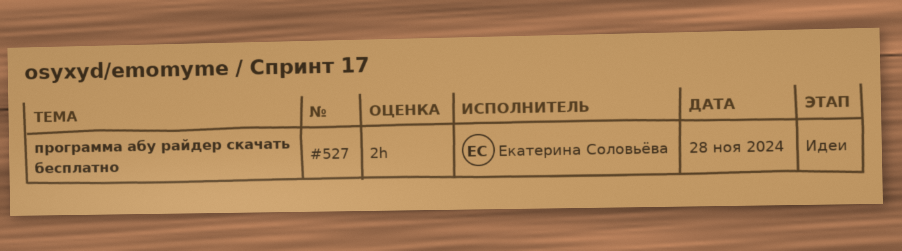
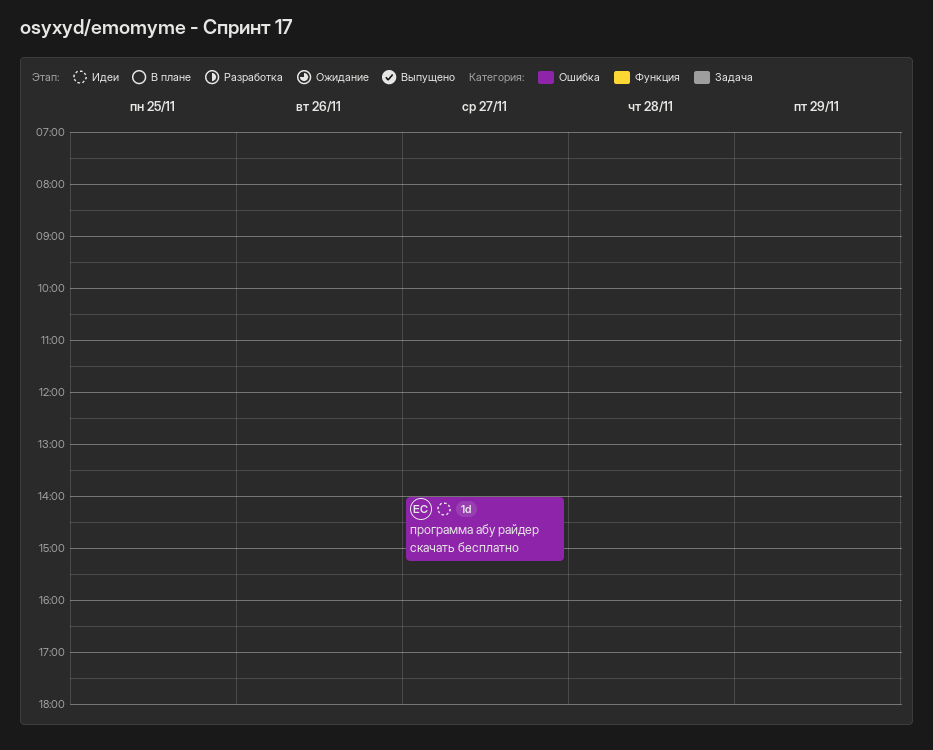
программа абу райдер скачать бесплатно, estimate: 2h -> 1d
программа абу райдер скачать бесплатно, day: Nov 28 -> Nov 27

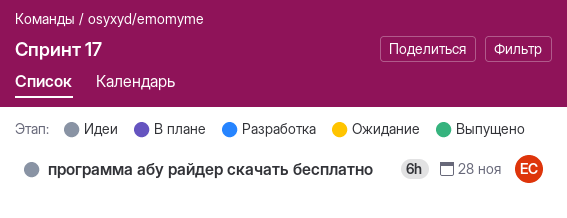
программа абу райдер скачать бесплатно, estimate: 1d -> 6h
программа абу райдер скачать бесплатно, day: Nov 27 -> Nov 28

